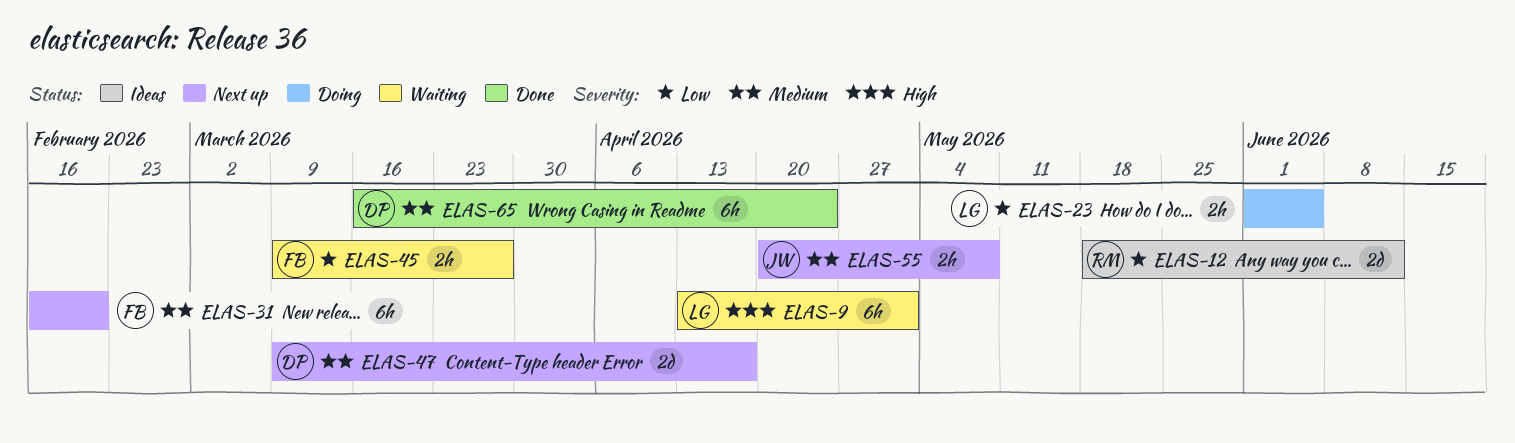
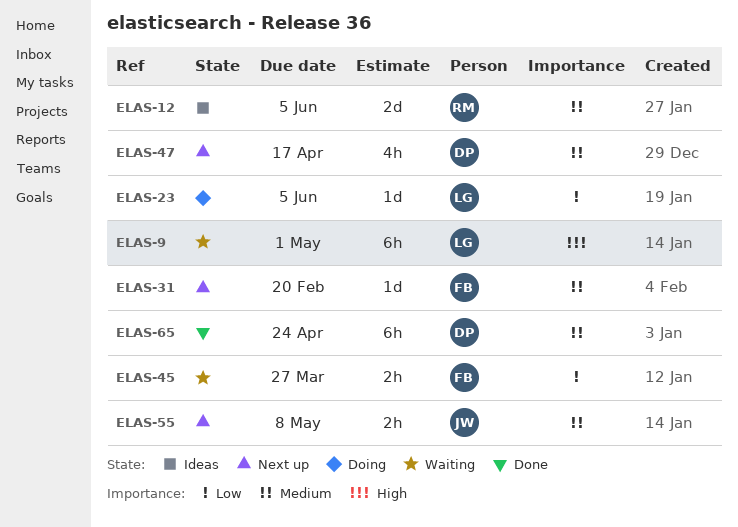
ELAS-12, priority: Low -> Medium
ELAS-12, due: Jun 12 -> Jun 5
ELAS-23, estimate: 2h -> 1d
ELAS-31, estimate: 6h -> 1d
ELAS-47, estimate: 2d -> 4h

